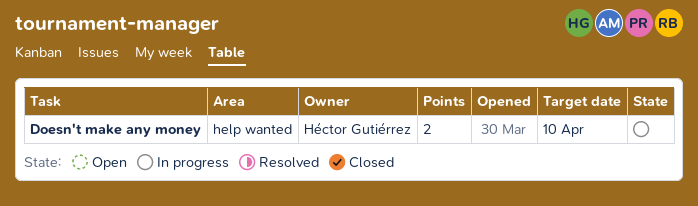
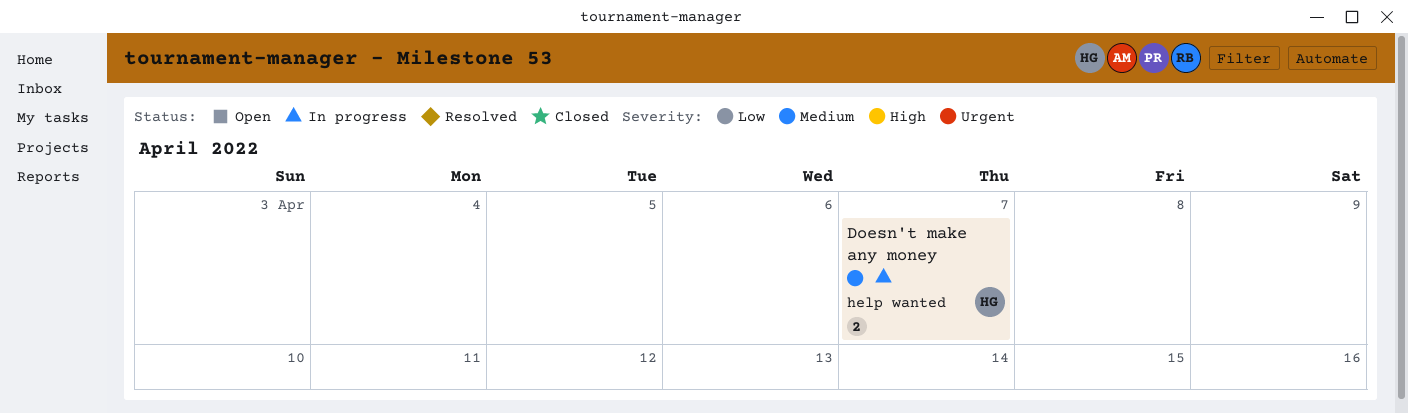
Doesn't make any money, due: Apr 10 -> Apr 7

